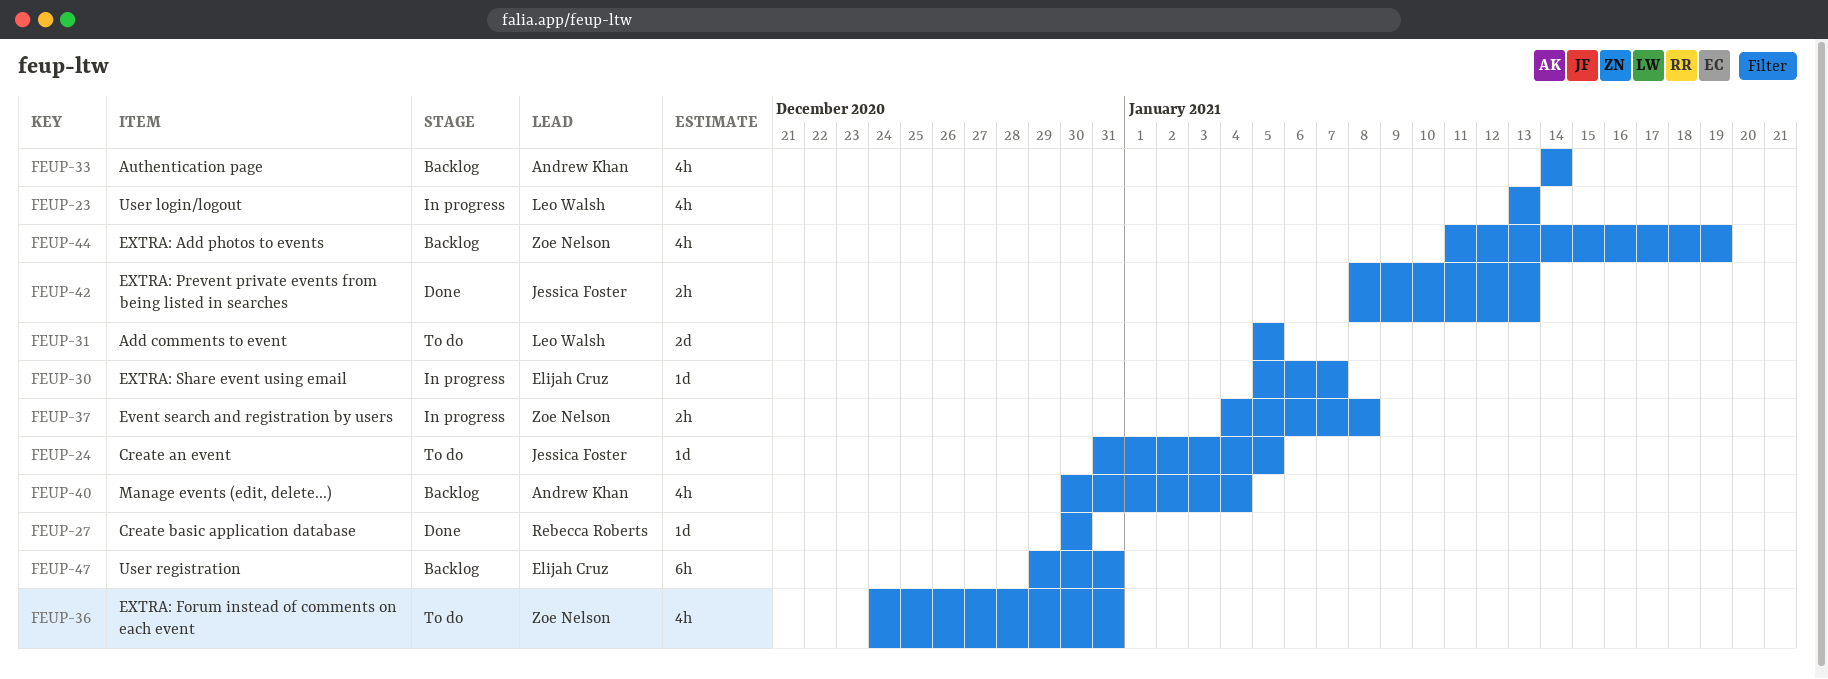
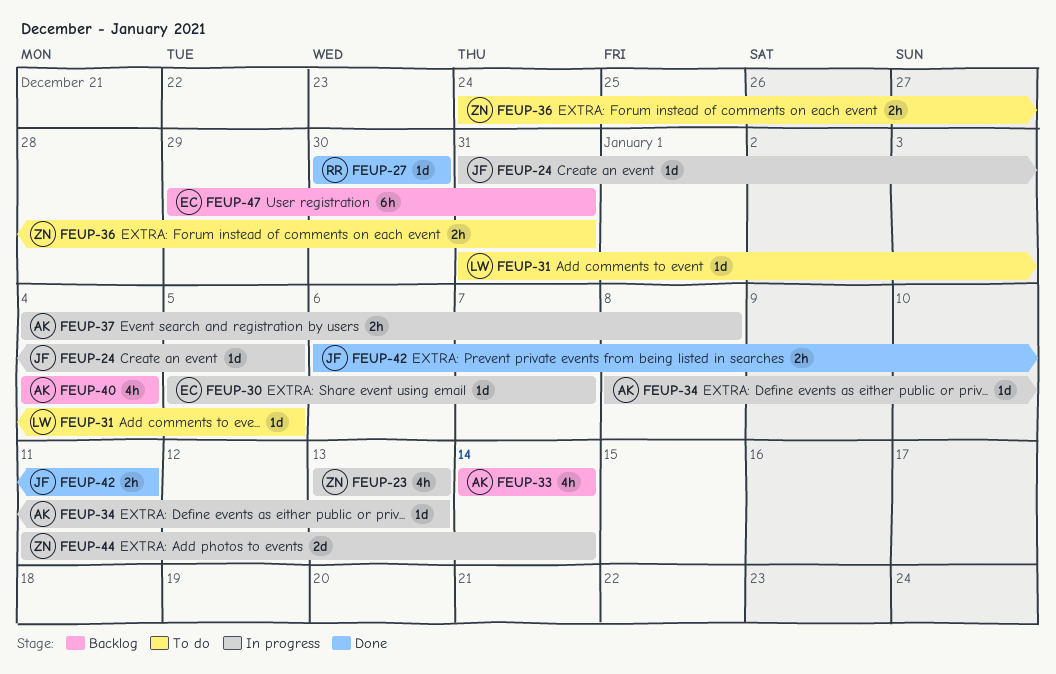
FEUP-23, owner: Leo Walsh -> Zoe Nelson
FEUP-24, status: To do -> In progress
FEUP-31, estimate: 2d -> 1d
FEUP-31, start: Jan 5 -> Dec 31
FEUP-34: none -> present
FEUP-36, estimate: 4h -> 2h
FEUP-37, owner: Zoe Nelson -> Andrew Khan
FEUP-40, start: Dec 30 -> Jan 4
FEUP-42, start: Jan 8 -> Jan 6
FEUP-42, due: Jan 13 -> Jan 11
FEUP-44, status: Backlog -> In progress
FEUP-44, estimate: 4h -> 2d
FEUP-44, due: Jan 19 -> Jan 14

